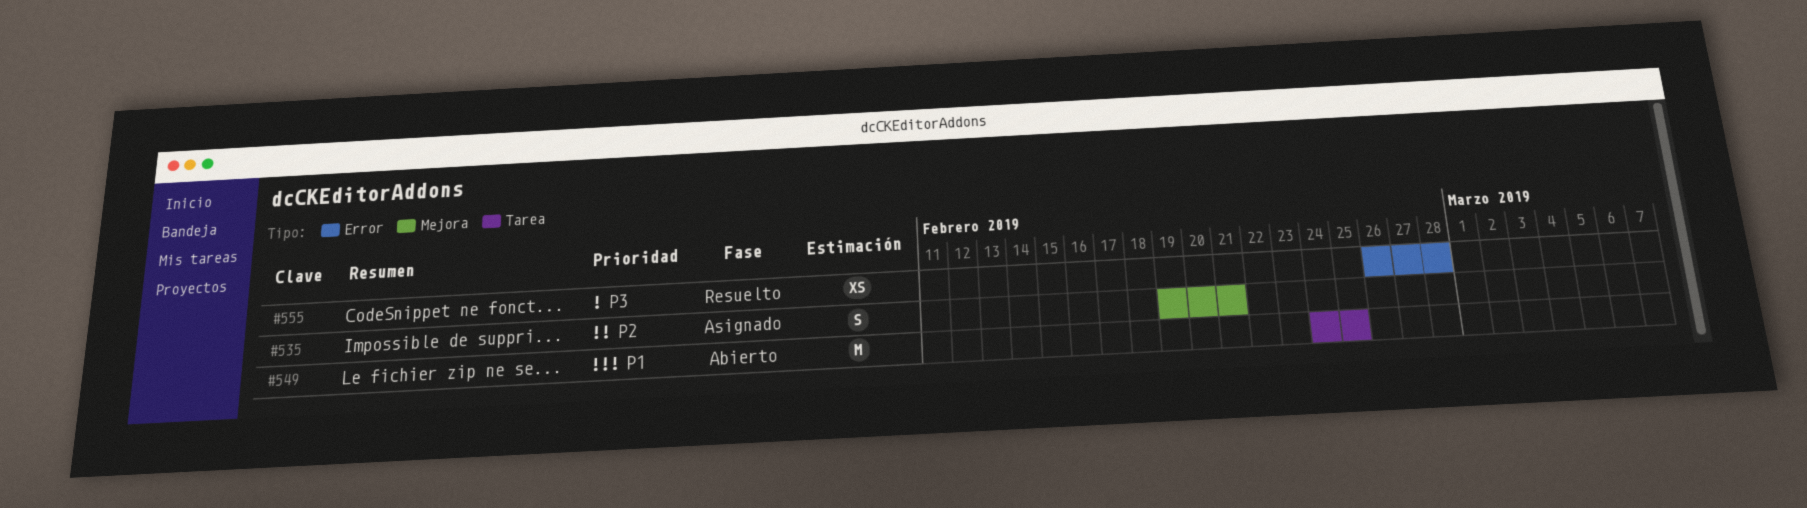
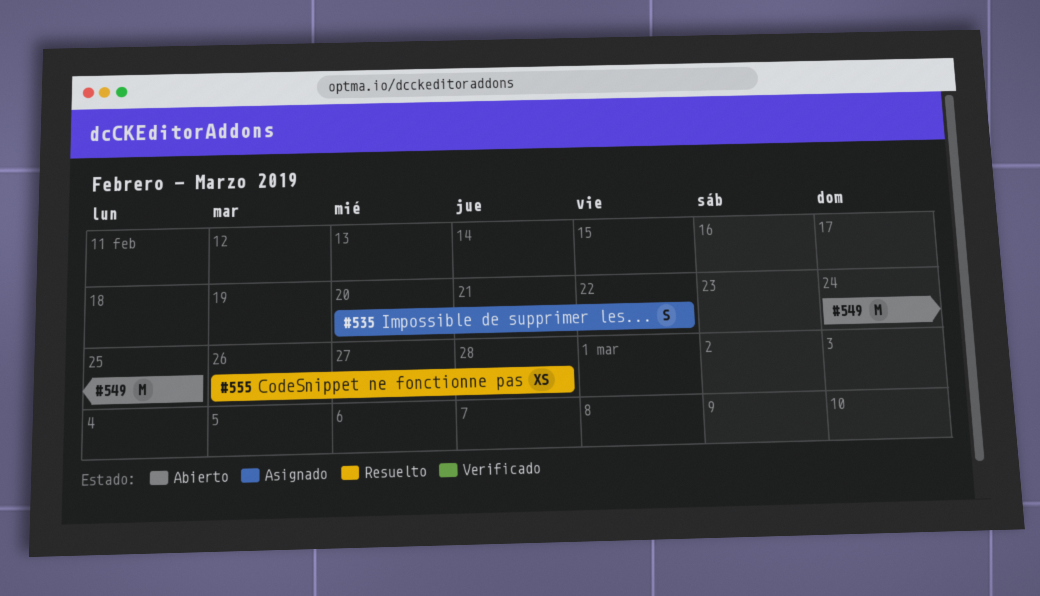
#535, start: Feb 19 -> Feb 20
#535, due: Feb 21 -> Feb 22

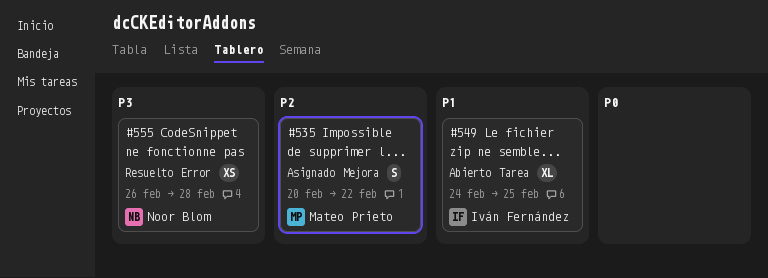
#549, estimate: M -> XL

